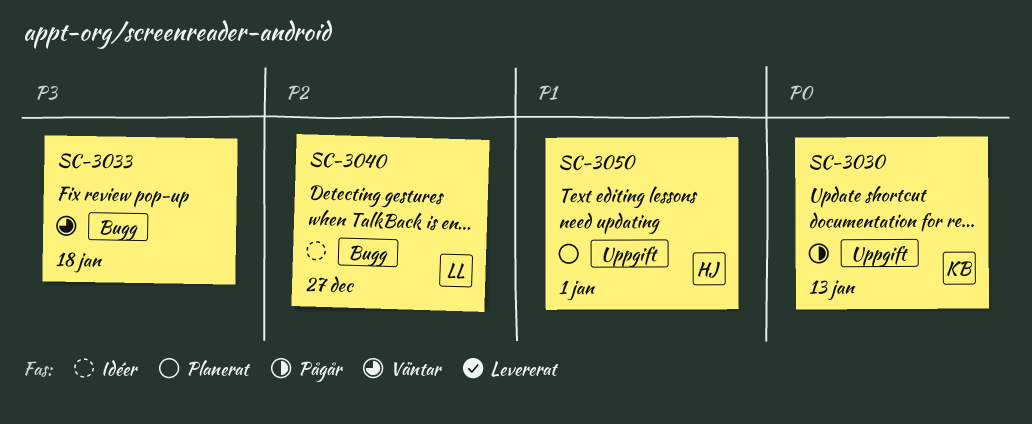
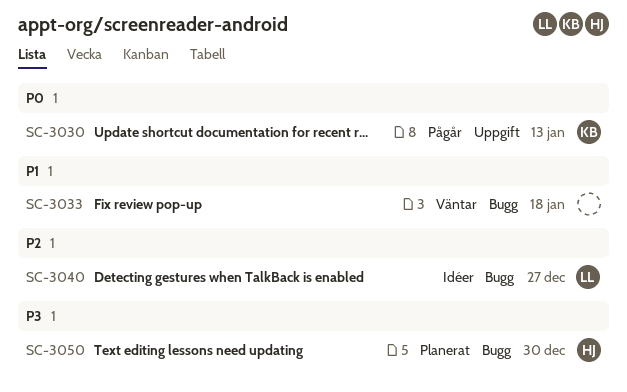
SC-3033, priority: P3 -> P1
SC-3050, priority: P1 -> P3
SC-3050, label: Uppgift -> Bugg
SC-3050, due: Jan 1 -> Dec 30

